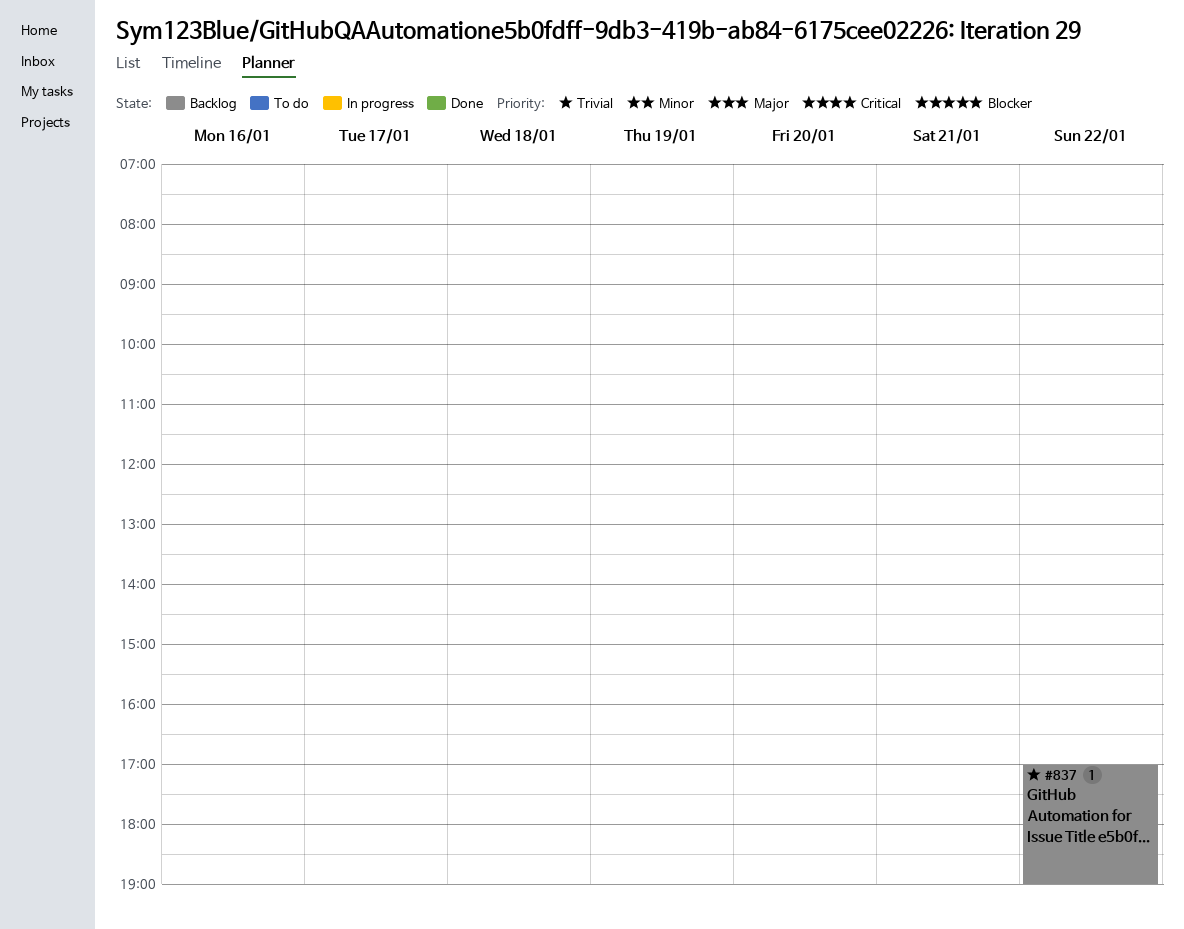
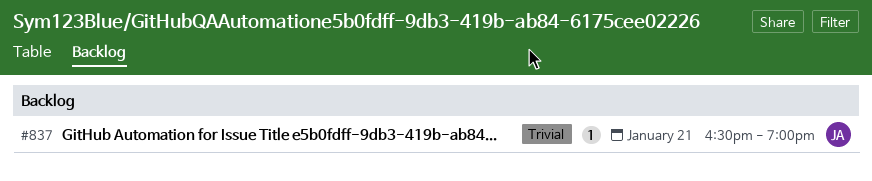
#837, day: Jan 22 -> Jan 21
#837, begins: 17:00 -> 16:30

